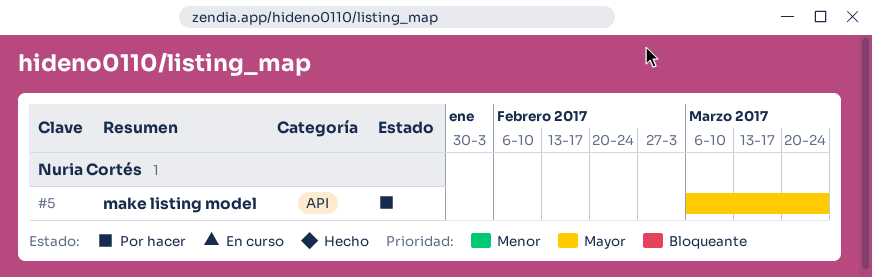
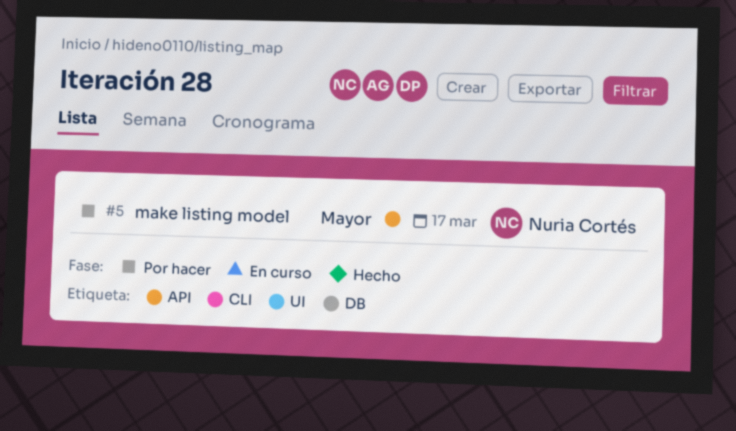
#5, due: Mar 24 -> Mar 17

